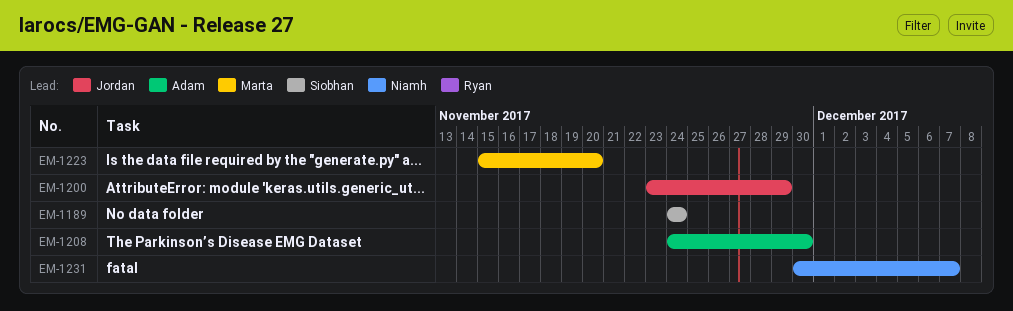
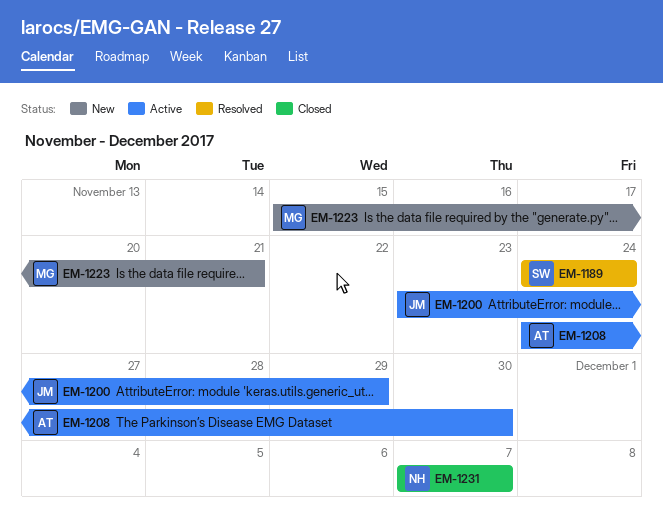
EM-1223, due: Nov 20 -> Nov 21
EM-1231, start: Nov 30 -> Dec 7

